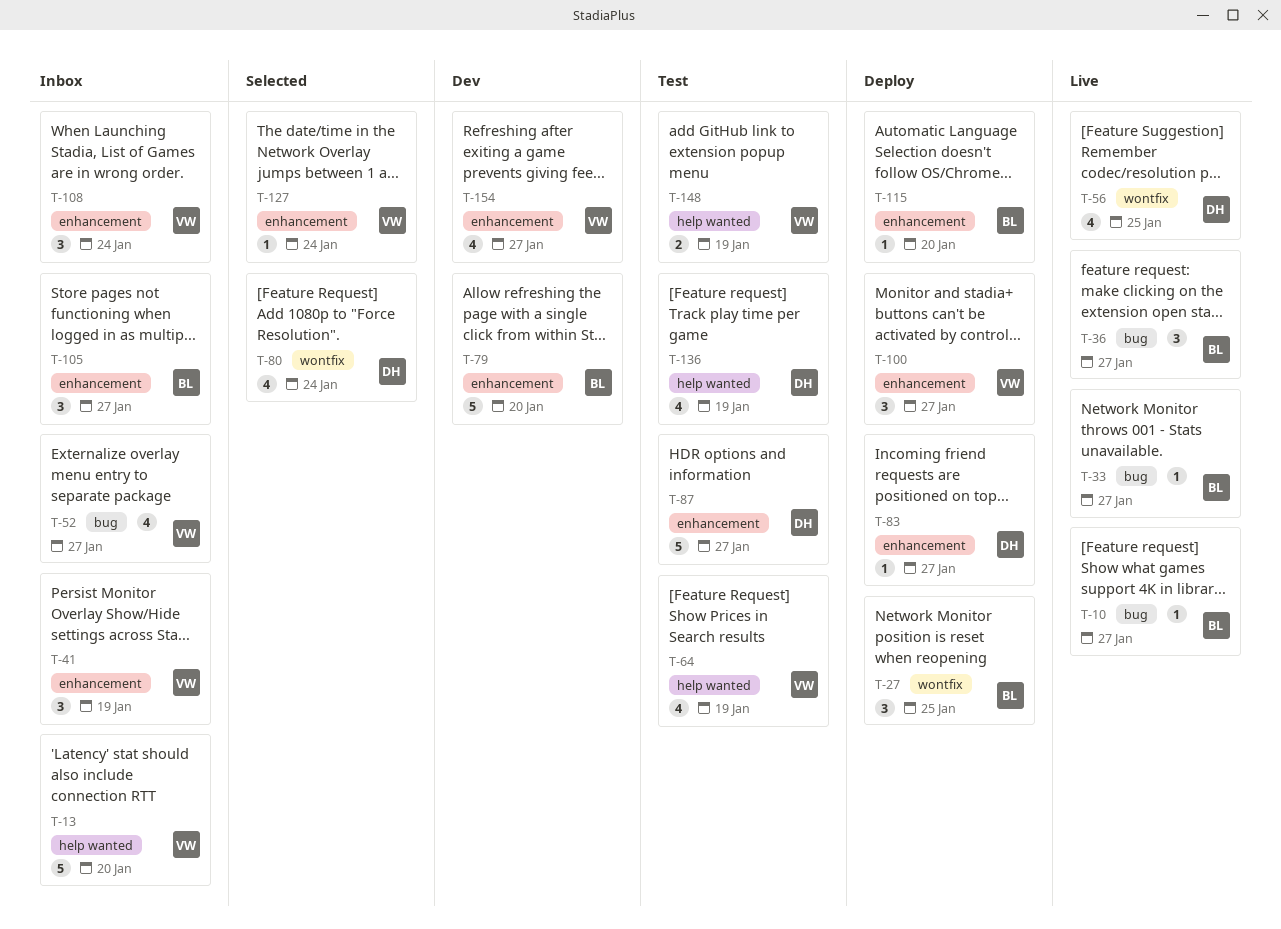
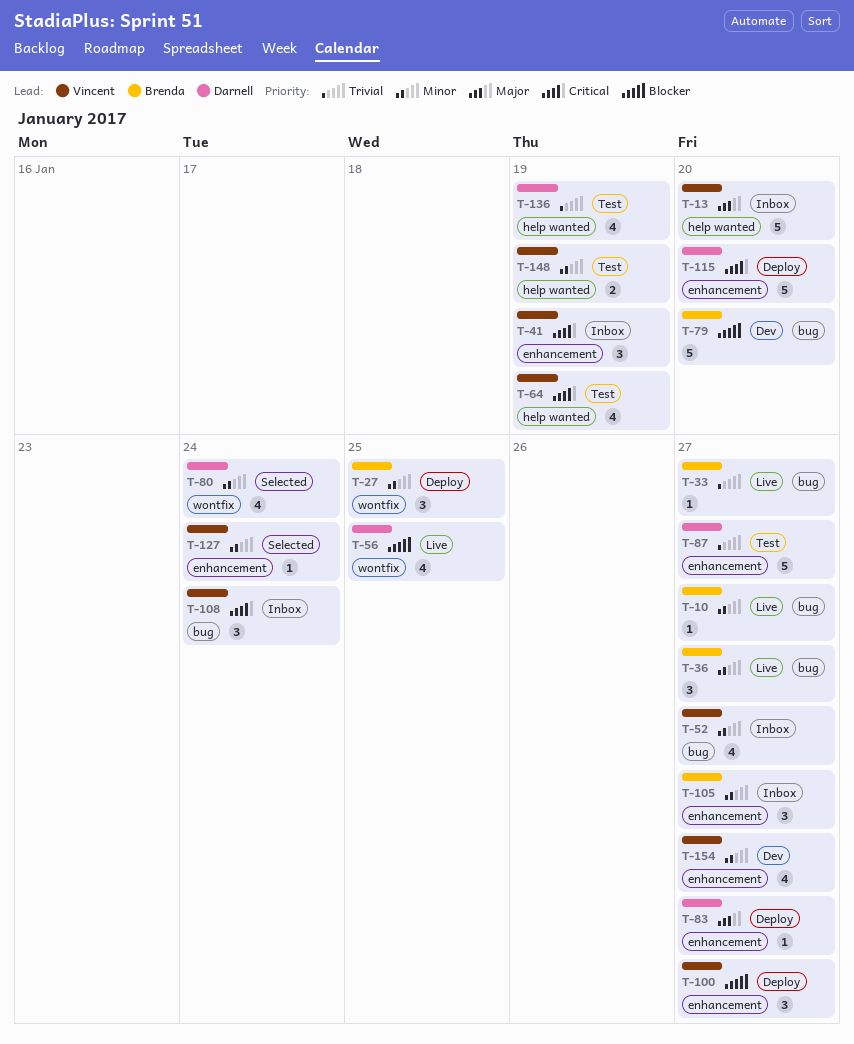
T-79, label: enhancement -> bug
T-108, label: enhancement -> bug
T-115, owner: Brenda -> Darnell
T-115, estimate: 1 -> 5

